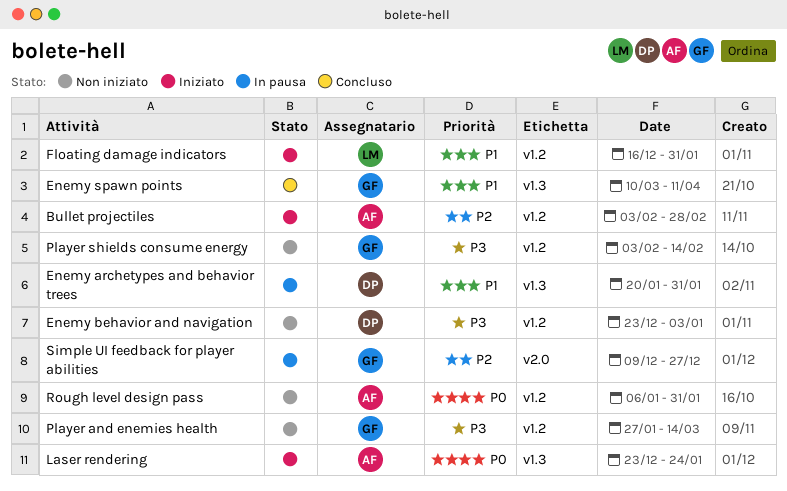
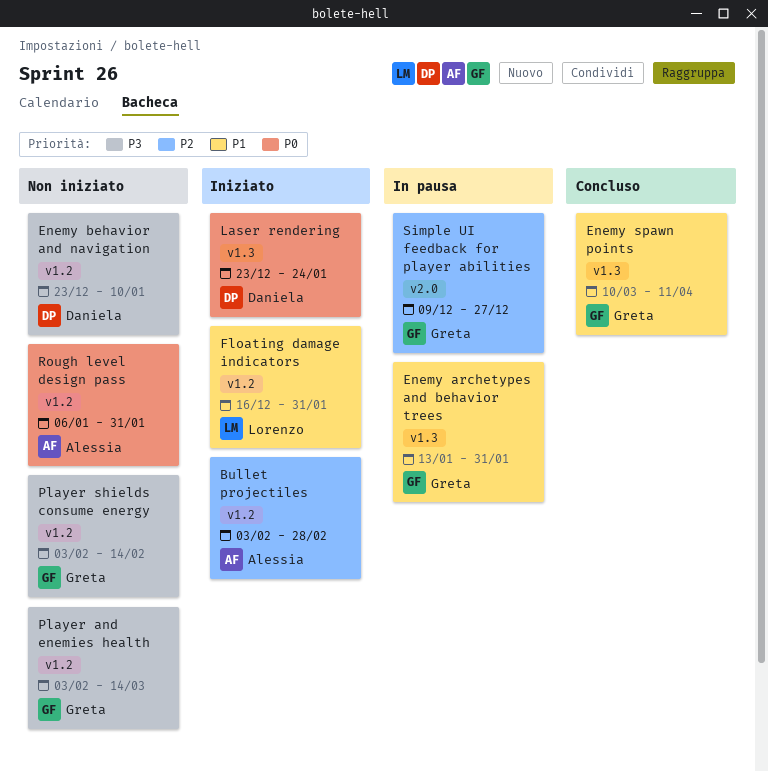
Enemy archetypes and behavior trees, owner: Daniela -> Greta
Enemy archetypes and behavior trees, start: Jan 20 -> Jan 13
Enemy behavior and navigation, due: Jan 3 -> Jan 10
Laser rendering, owner: Alessia -> Daniela
Player and enemies health, start: Jan 27 -> Feb 3

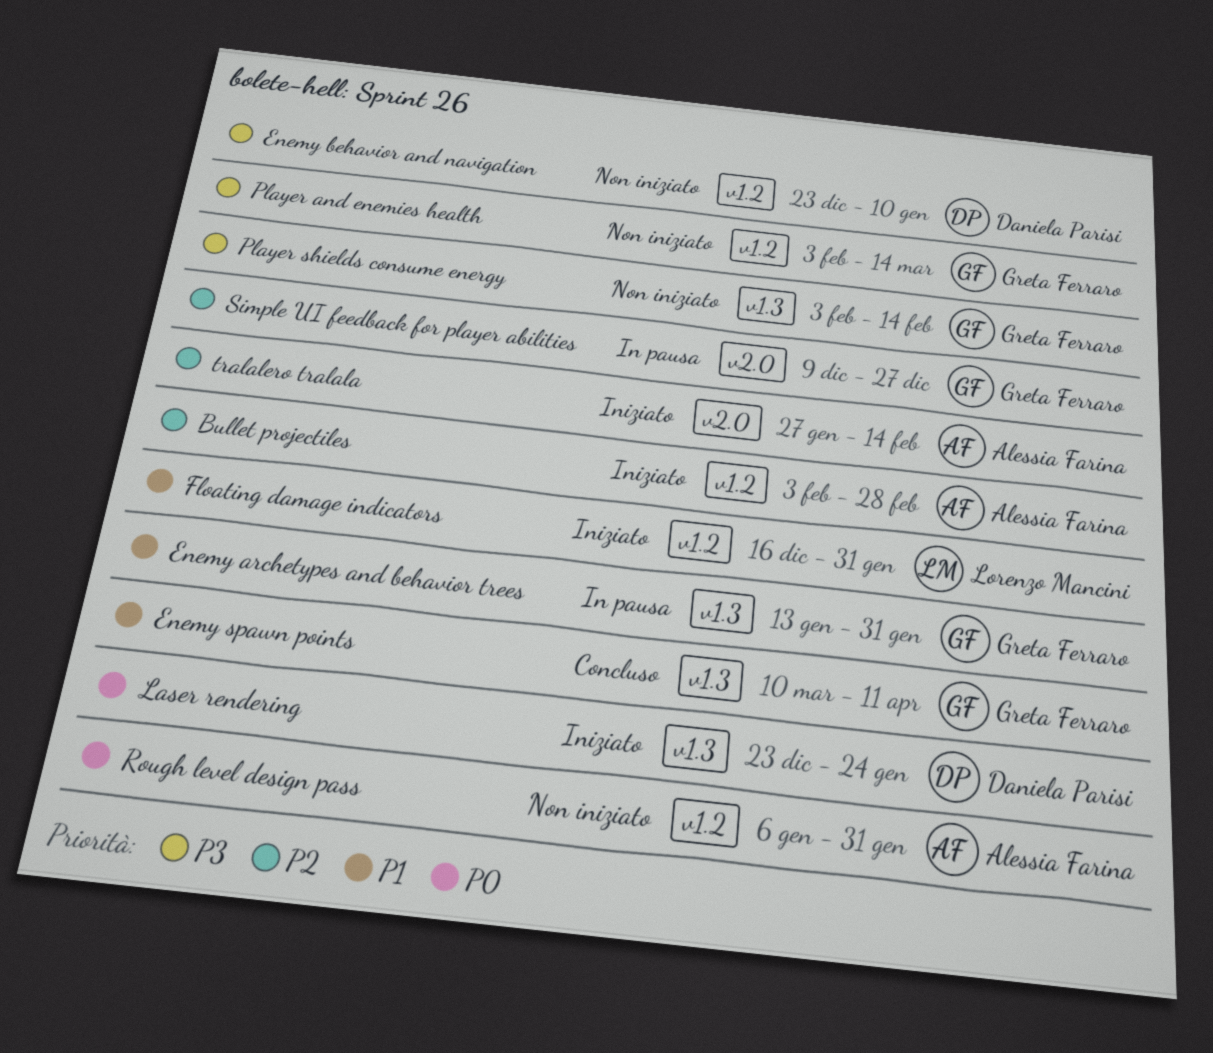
Player shields consume energy, label: v1.2 -> v1.3
tralalero tralala: none -> present

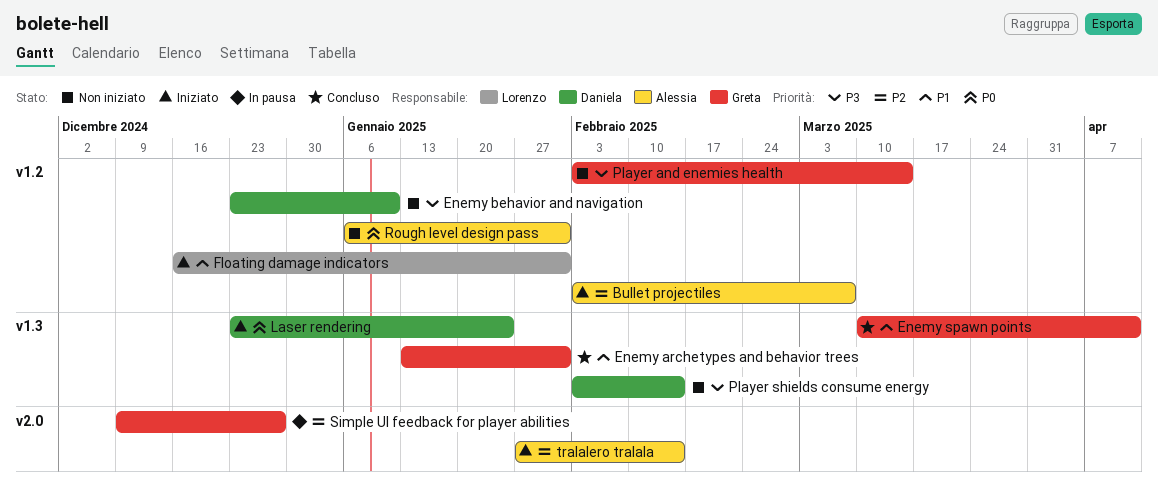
Bullet projectiles, due: Feb 28 -> Mar 7
Enemy archetypes and behavior trees, status: In pausa -> Concluso
Player shields consume energy, owner: Greta Ferraro -> Daniela Parisi

